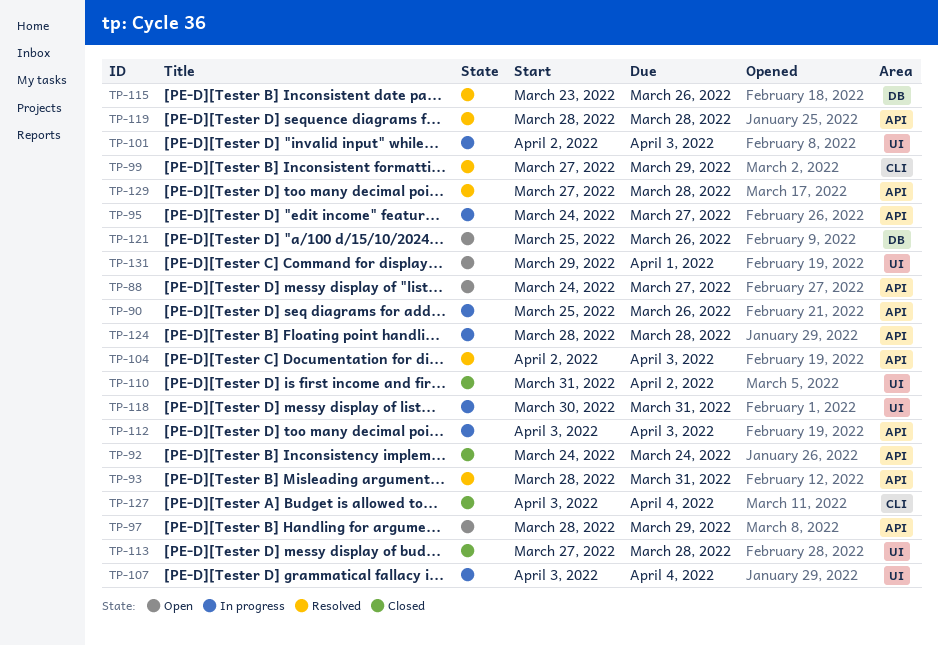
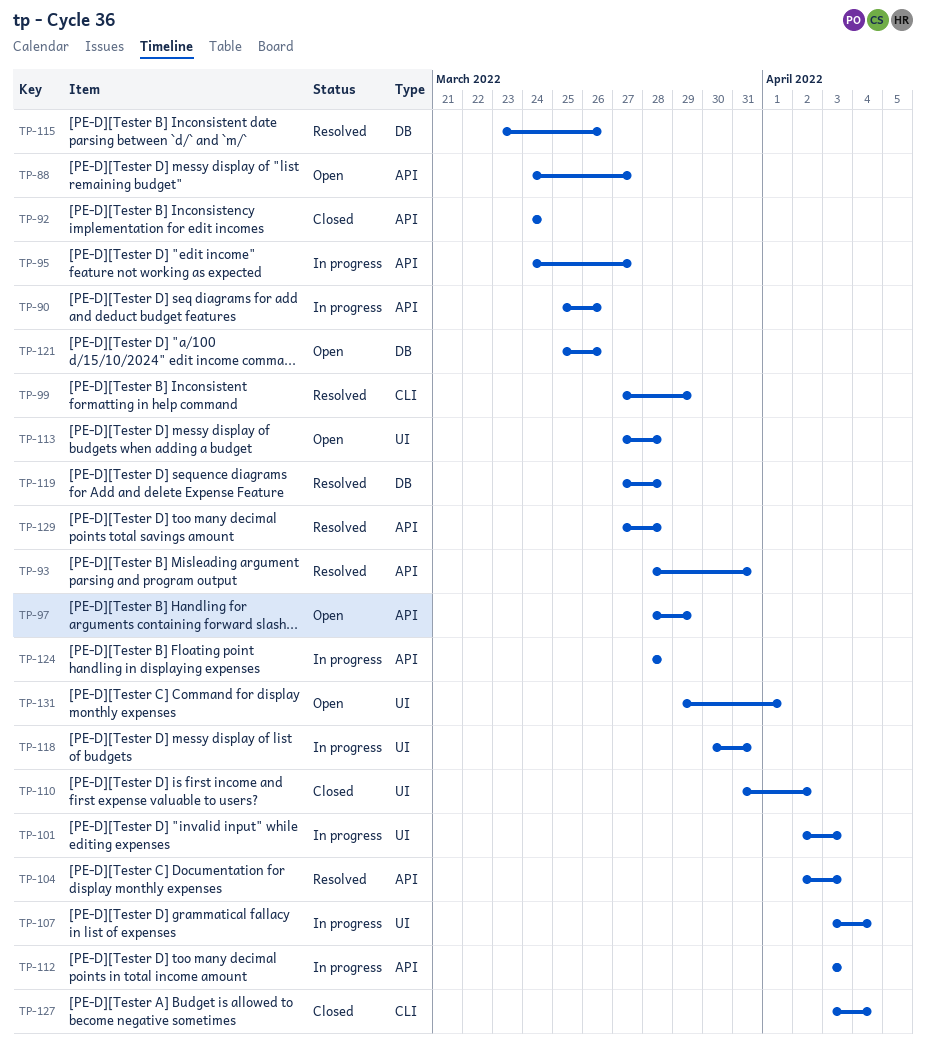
TP-113, status: Closed -> Open
TP-119, label: API -> DB
TP-119, start: Mar 28 -> Mar 27

